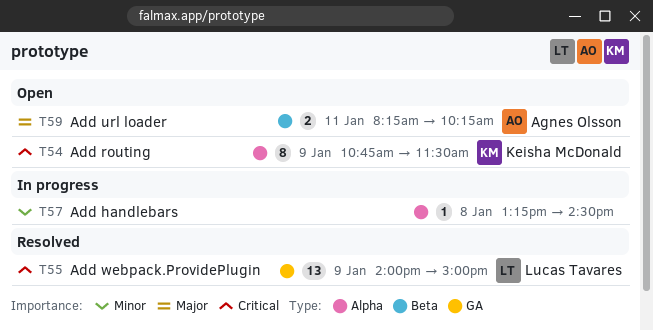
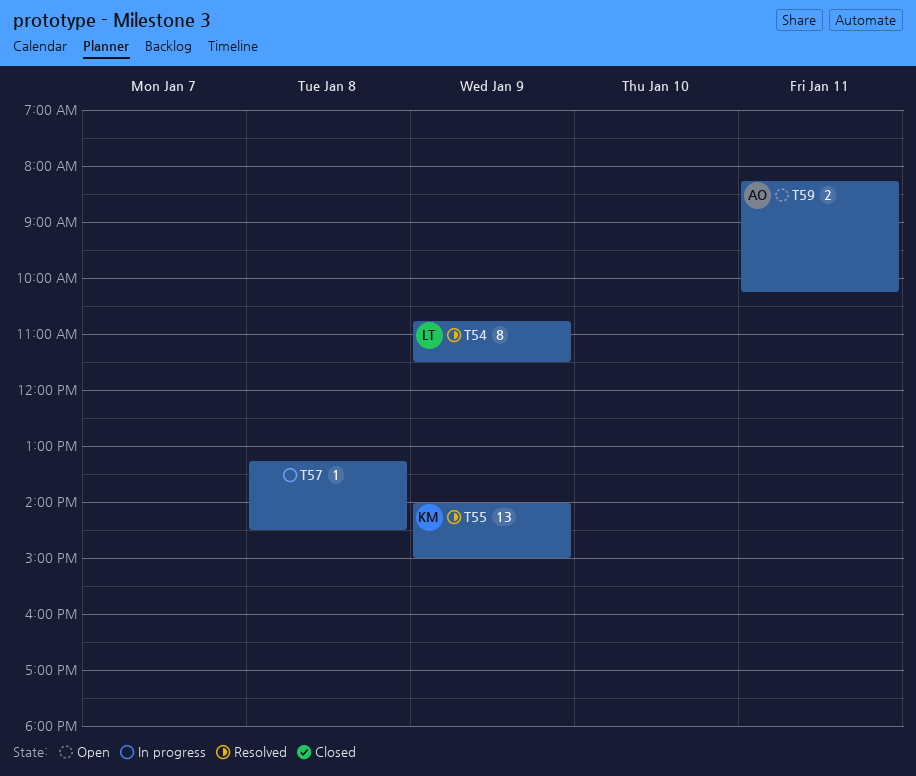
T54, status: Open -> Resolved
T54, owner: Keisha McDonald -> Lucas Tavares
T55, owner: Lucas Tavares -> Keisha McDonald

